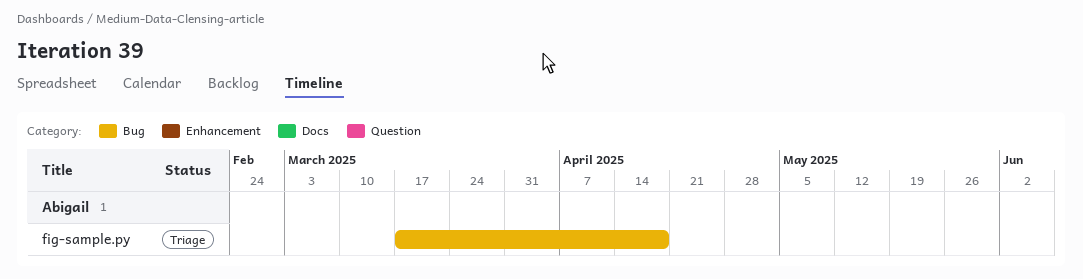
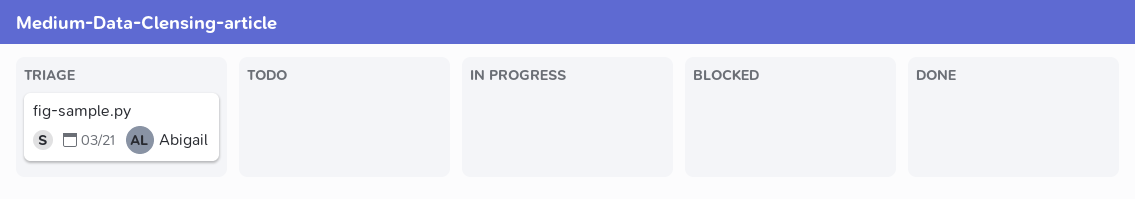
fig-sample.py, due: Apr 18 -> Mar 21

